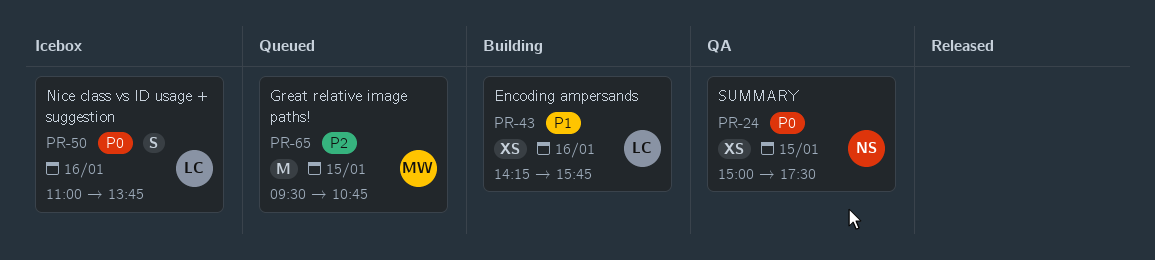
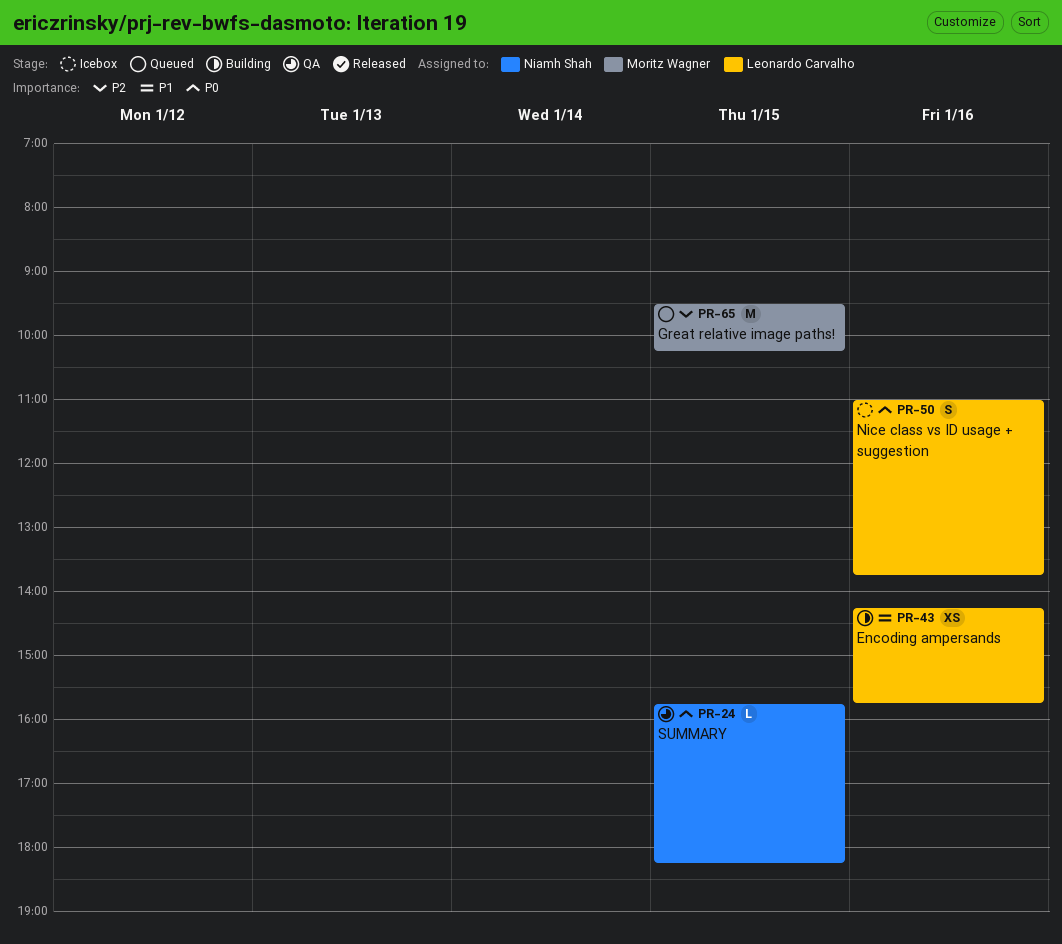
PR-24, estimate: XS -> L
PR-24, begins: 15:00 -> 15:45
PR-24, ends: 17:30 -> 18:15
PR-65, ends: 10:45 -> 10:15

